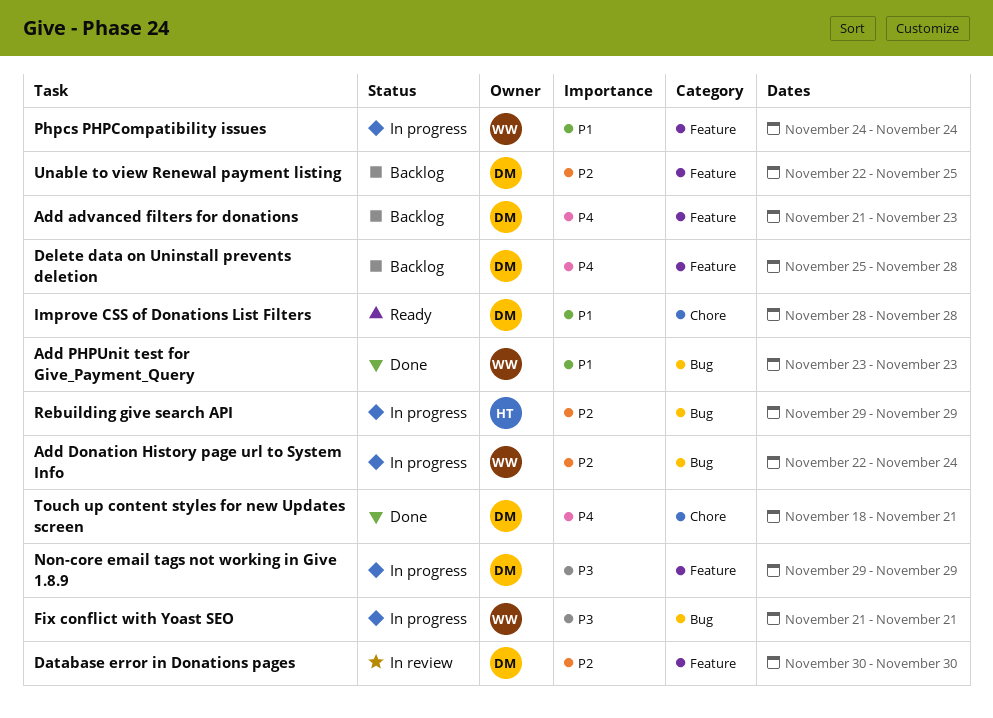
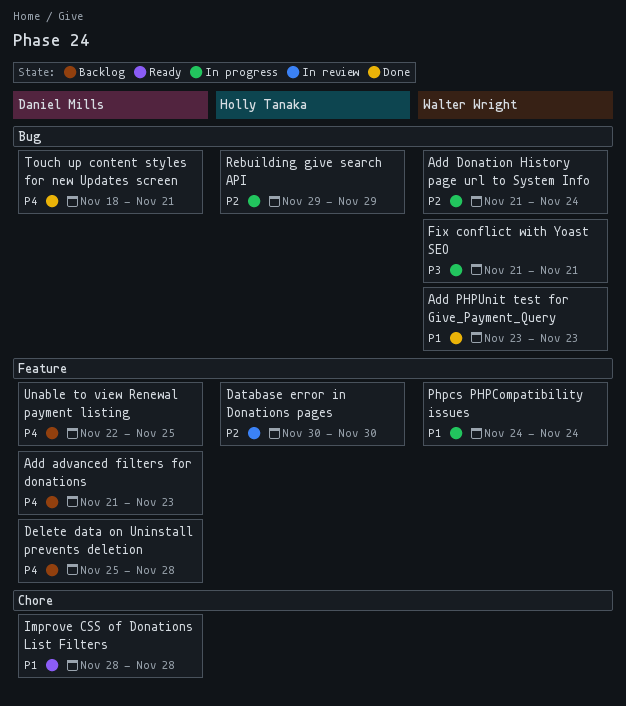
Add Donation History page url to System Info, start: Nov 22 -> Nov 21
Database error in Donations pages, owner: Daniel Mills -> Holly Tanaka
Non-core email tags not working in Give 1.8.9: present -> none
Touch up content styles for new Updates screen, label: Chore -> Bug
Unable to view Renewal payment listing, priority: P2 -> P4

